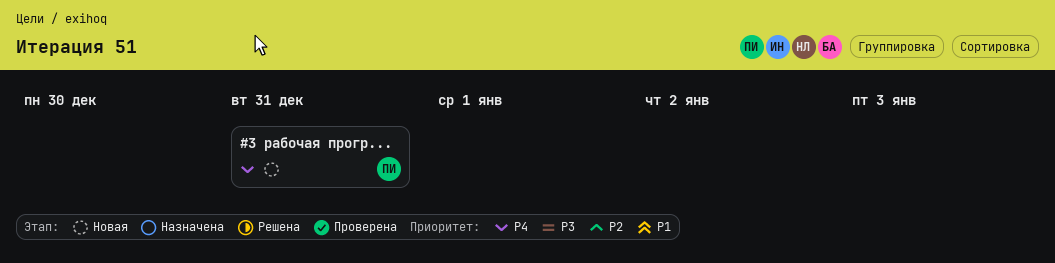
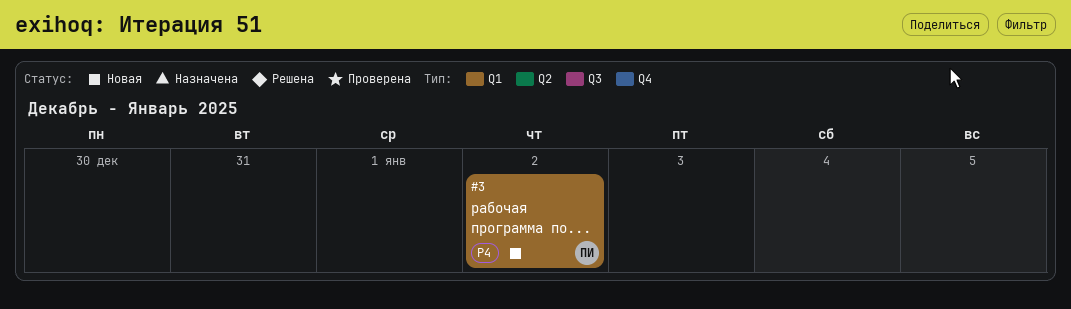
#3, due: Dec 31 -> Jan 2

